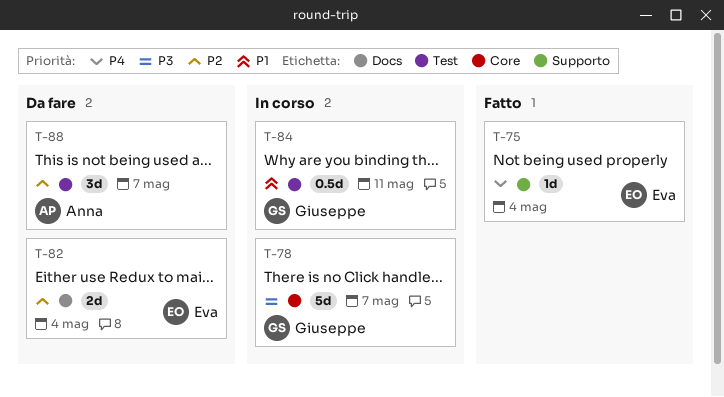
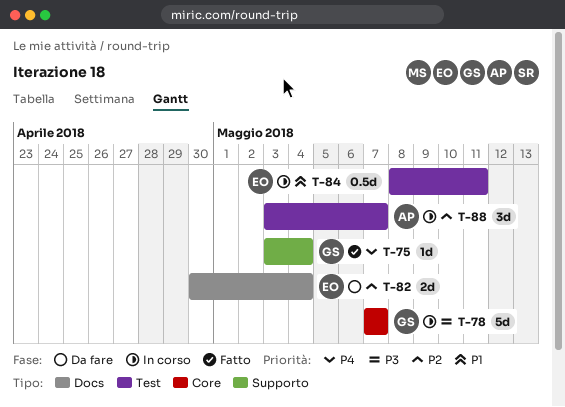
T-75, owner: Eva -> Giuseppe
T-84, owner: Giuseppe -> Eva
T-88, status: Da fare -> In corso

